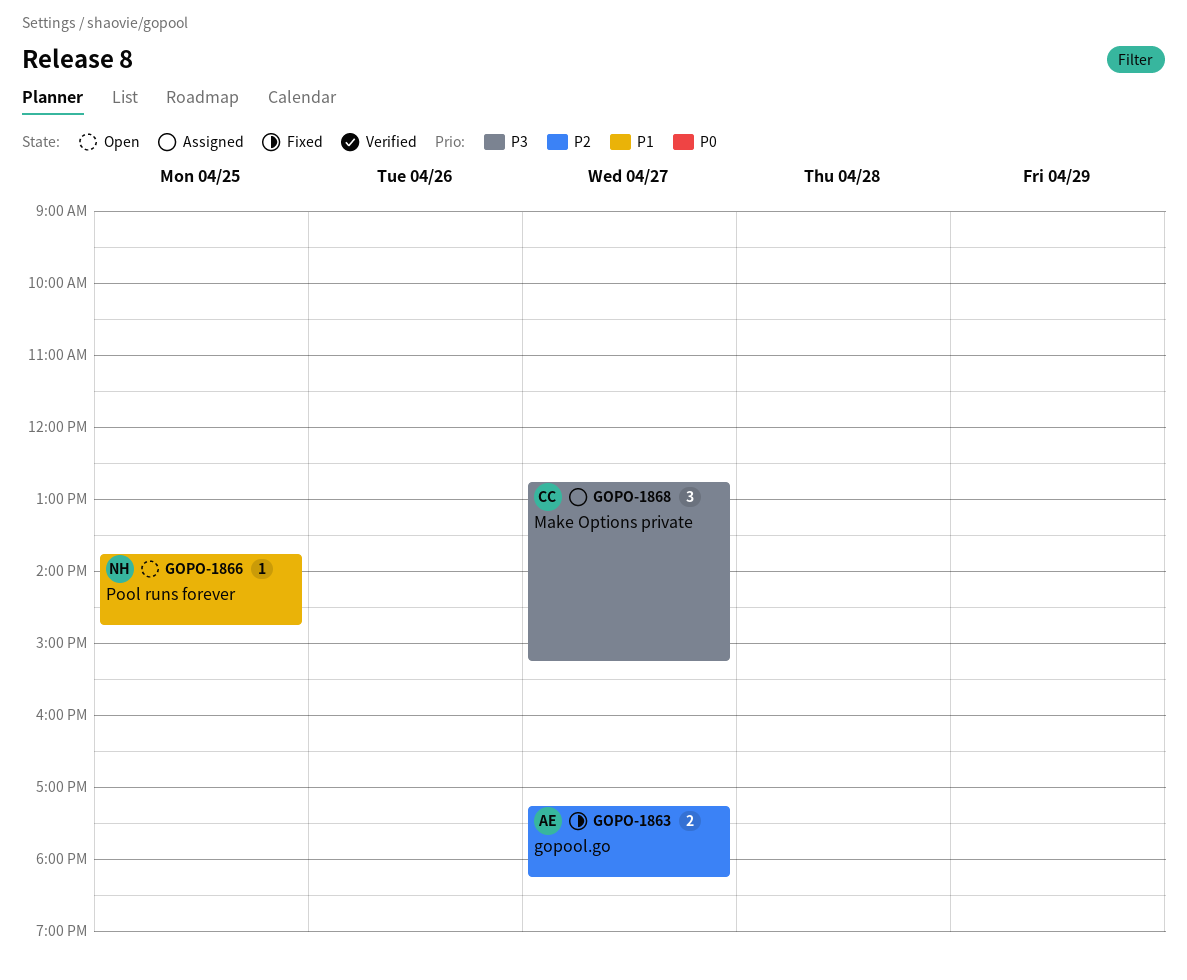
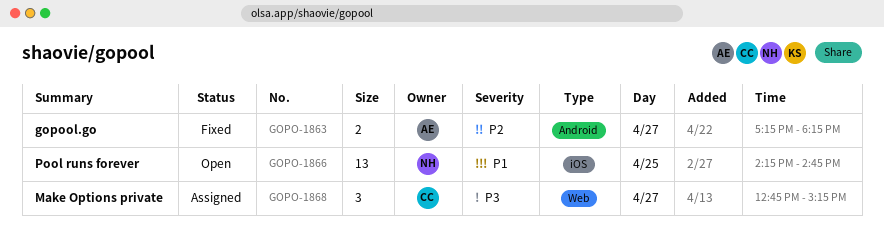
GOPO-1866, estimate: 1 -> 13
GOPO-1866, begins: 13:45 -> 14:15

